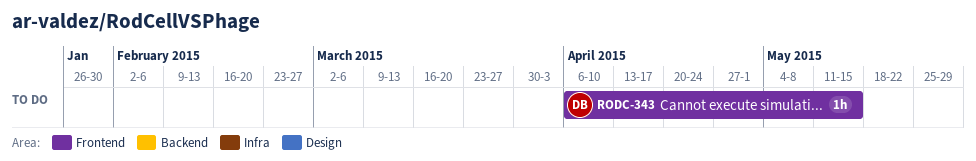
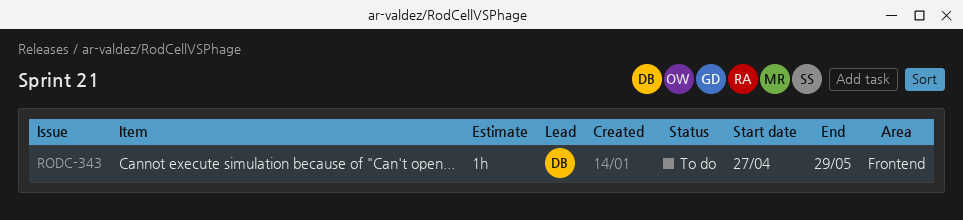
RODC-343, start: Apr 6 -> Apr 27
RODC-343, due: May 15 -> May 29

